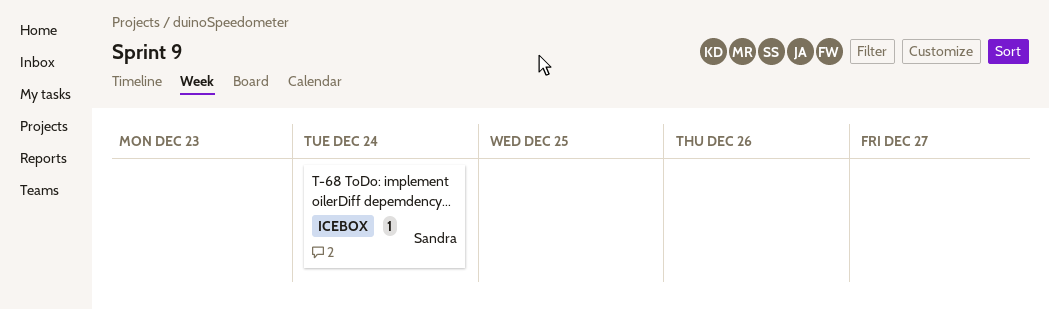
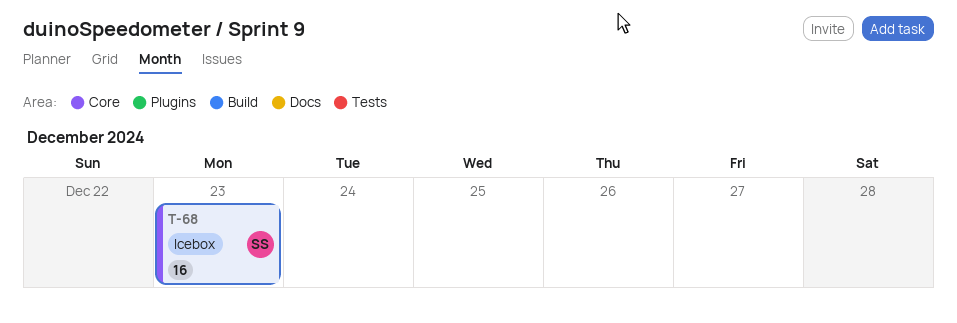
T-68, estimate: 1 -> 16
T-68, due: Dec 24 -> Dec 23

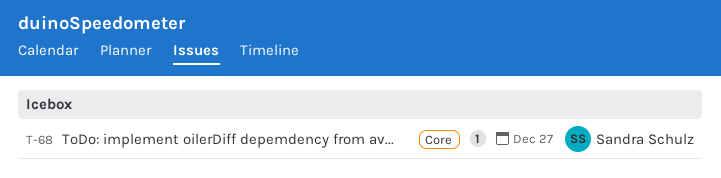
T-68, estimate: 16 -> 1
T-68, due: Dec 23 -> Dec 27

